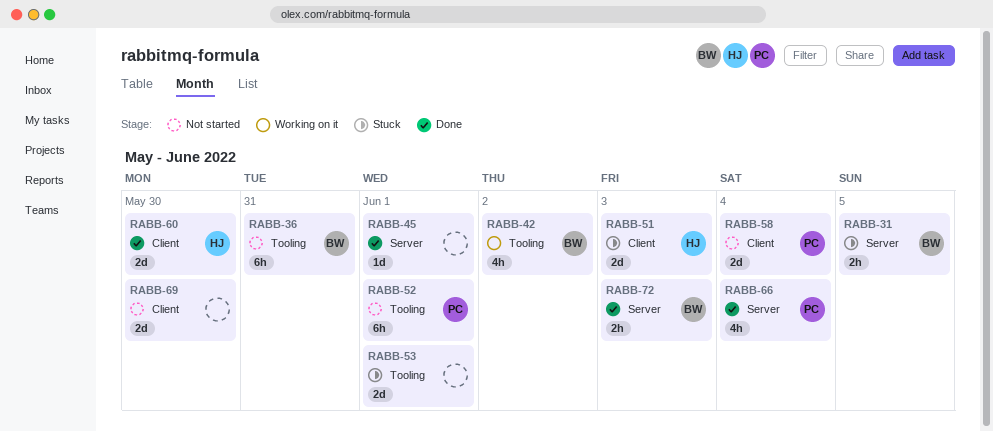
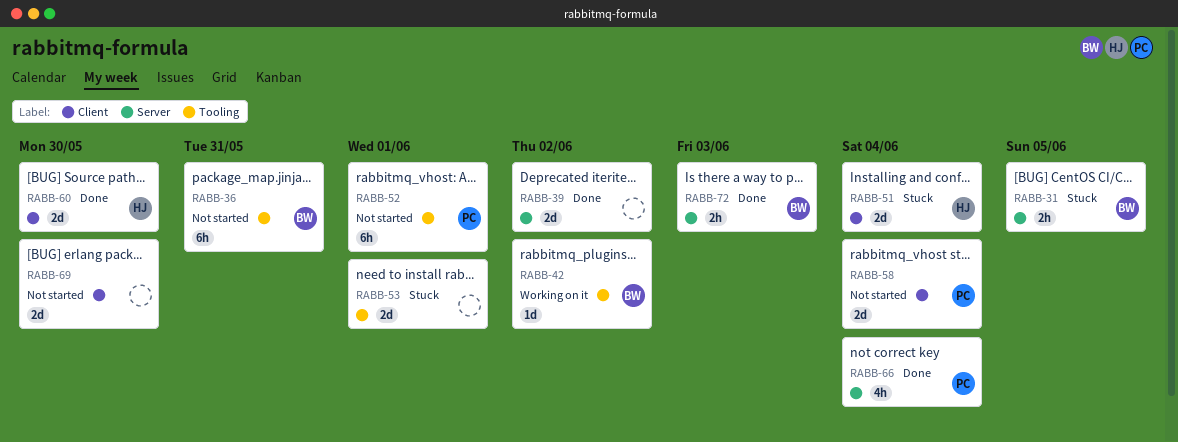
RABB-39: none -> present
RABB-42, estimate: 4h -> 1d
RABB-45: present -> none
RABB-51, due: Jun 3 -> Jun 4

